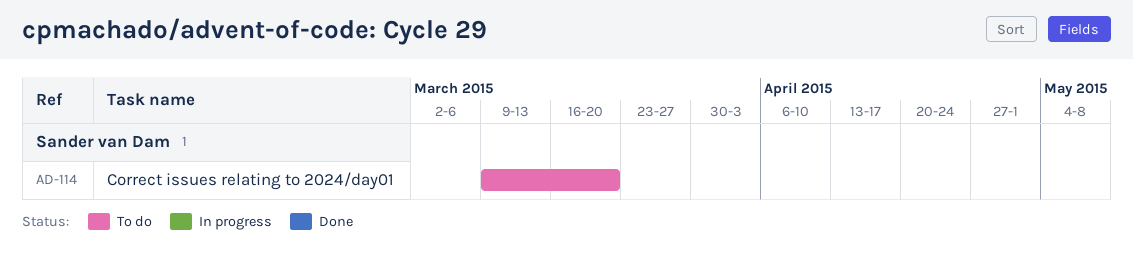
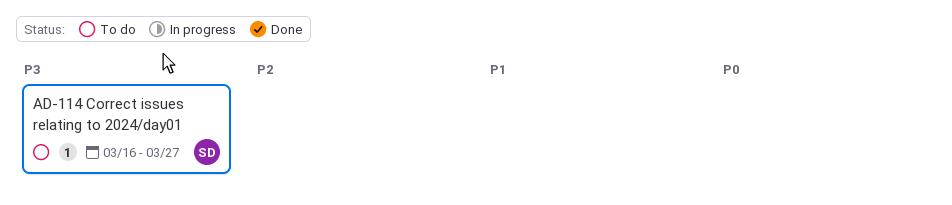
AD-114, start: Mar 9 -> Mar 16
AD-114, due: Mar 20 -> Mar 27

